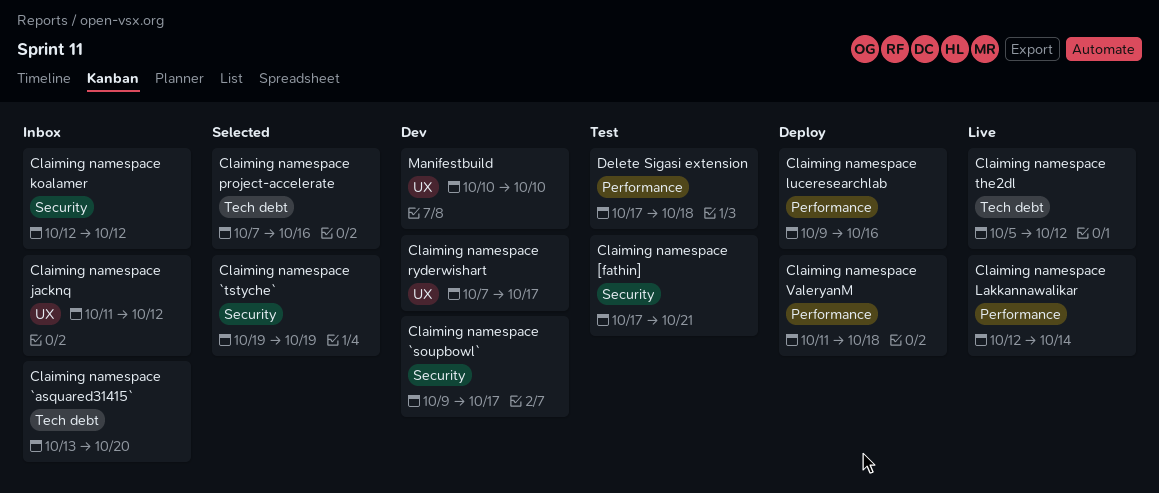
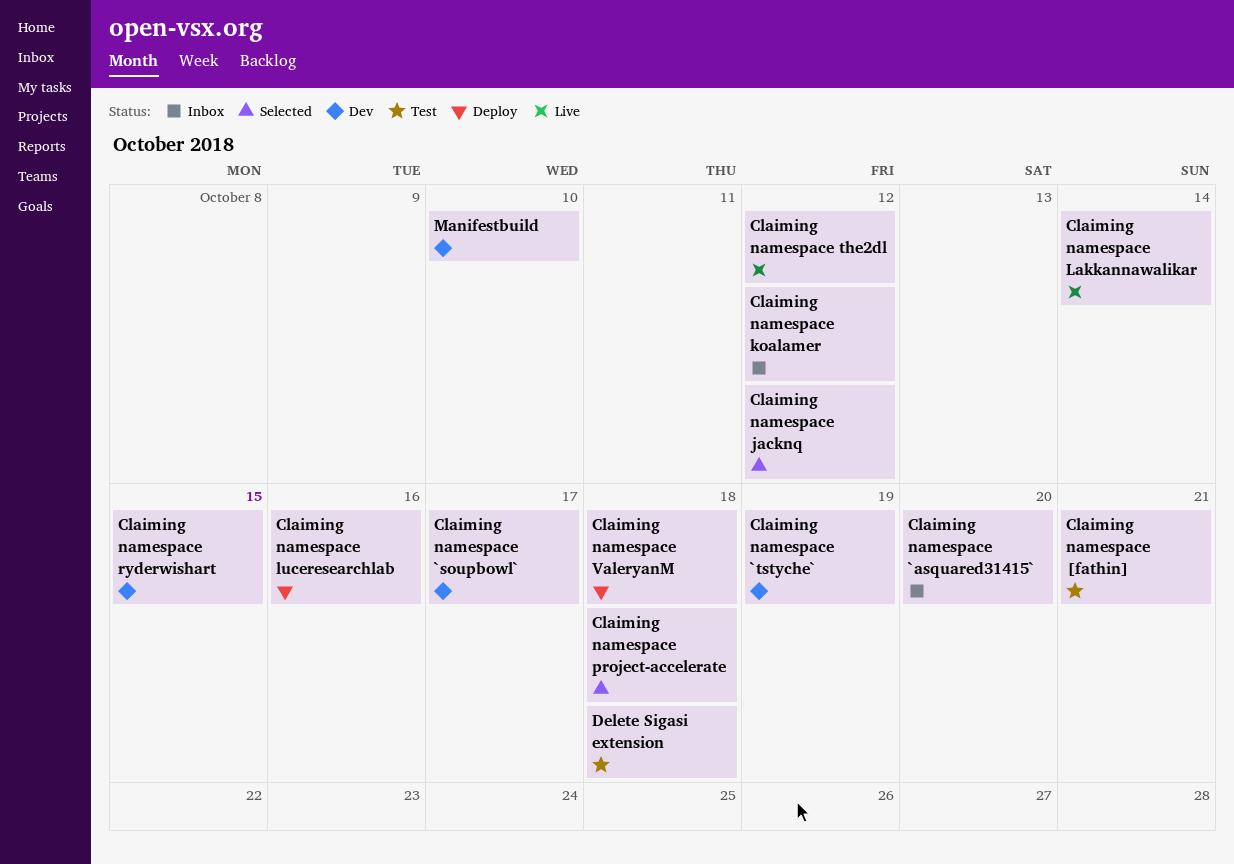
Claiming namespace `tstyche`, status: Selected -> Dev
Claiming namespace jacknq, status: Inbox -> Selected
Claiming namespace project-accelerate, due: Oct 16 -> Oct 18
Claiming namespace ryderwishart, due: Oct 17 -> Oct 15

